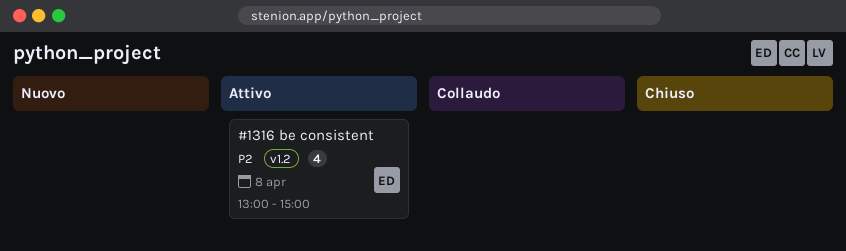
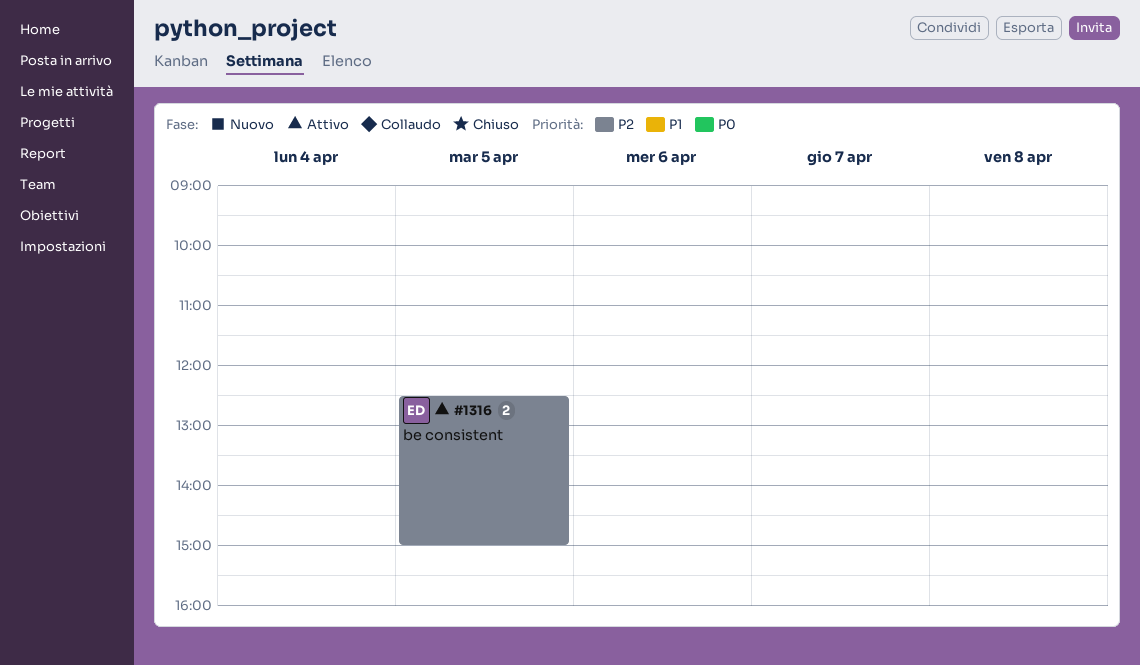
#1316, estimate: 4 -> 2
#1316, day: Apr 8 -> Apr 5
#1316, begins: 13:00 -> 12:30

